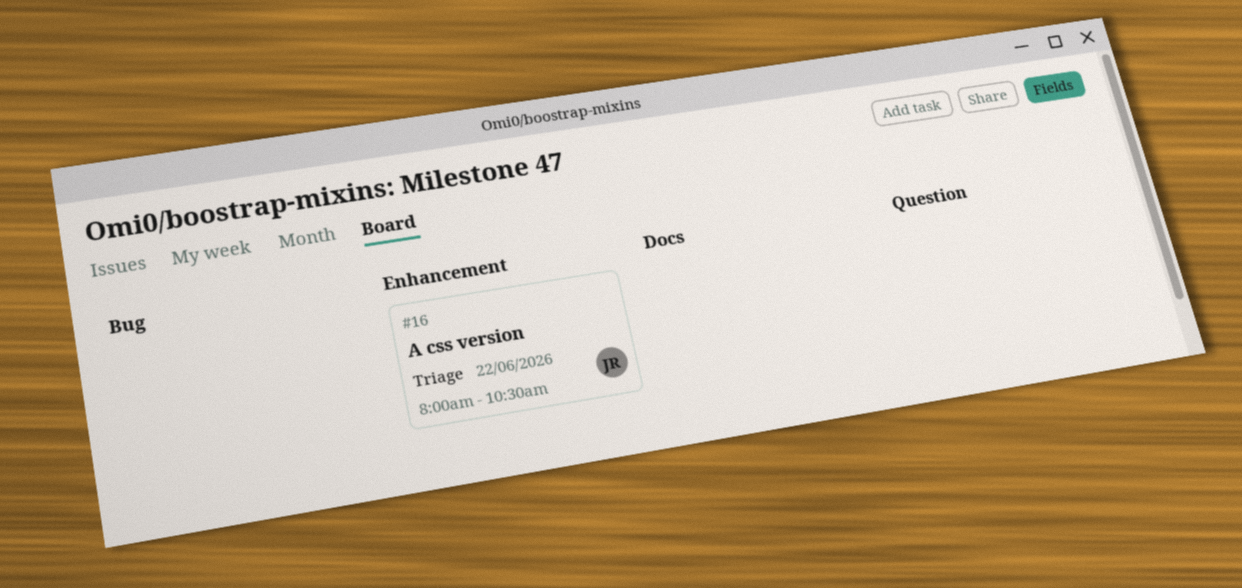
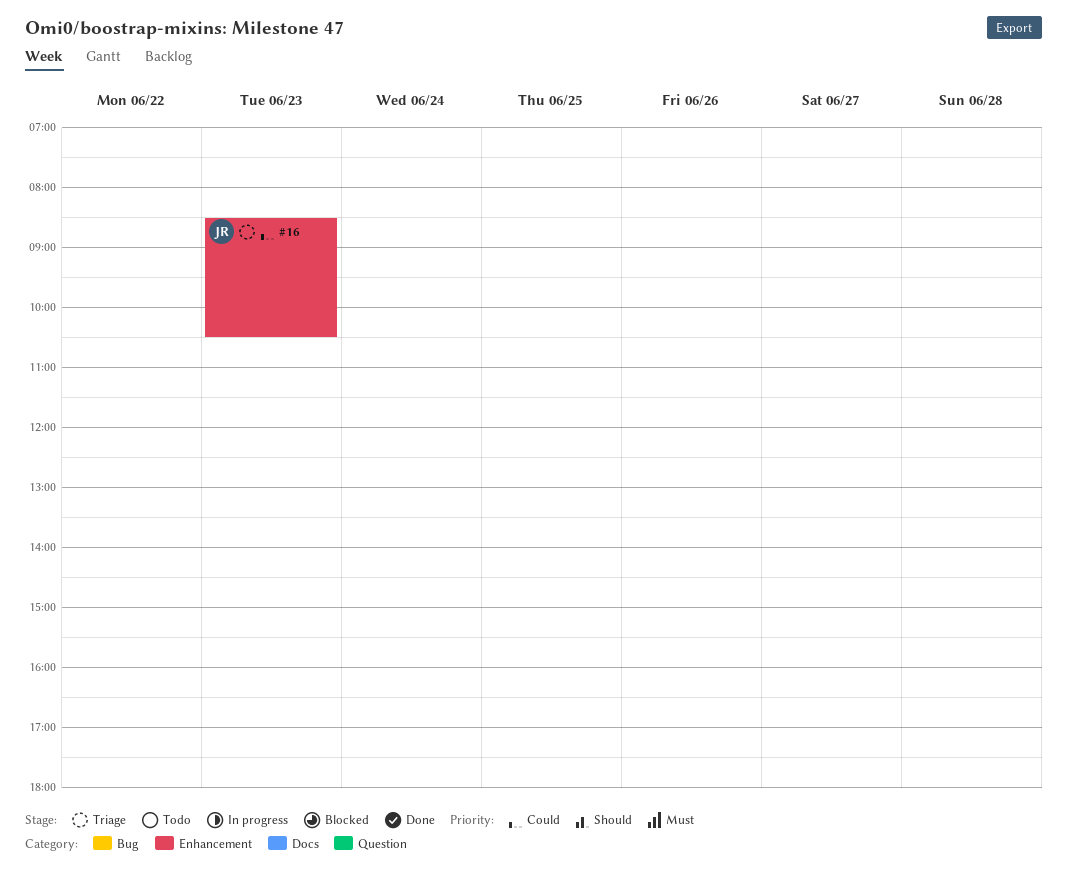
#16, day: Jun 22 -> Jun 23
#16, begins: 08:00 -> 08:30

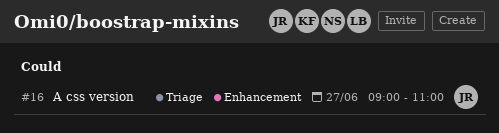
#16, day: Jun 23 -> Jun 27
#16, begins: 08:30 -> 09:00
#16, ends: 10:30 -> 11:00

